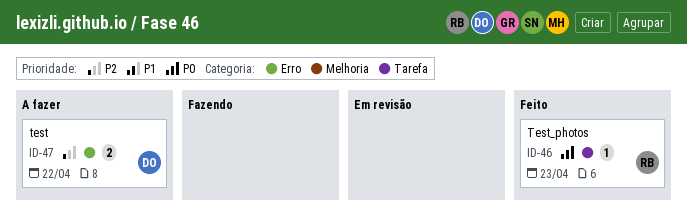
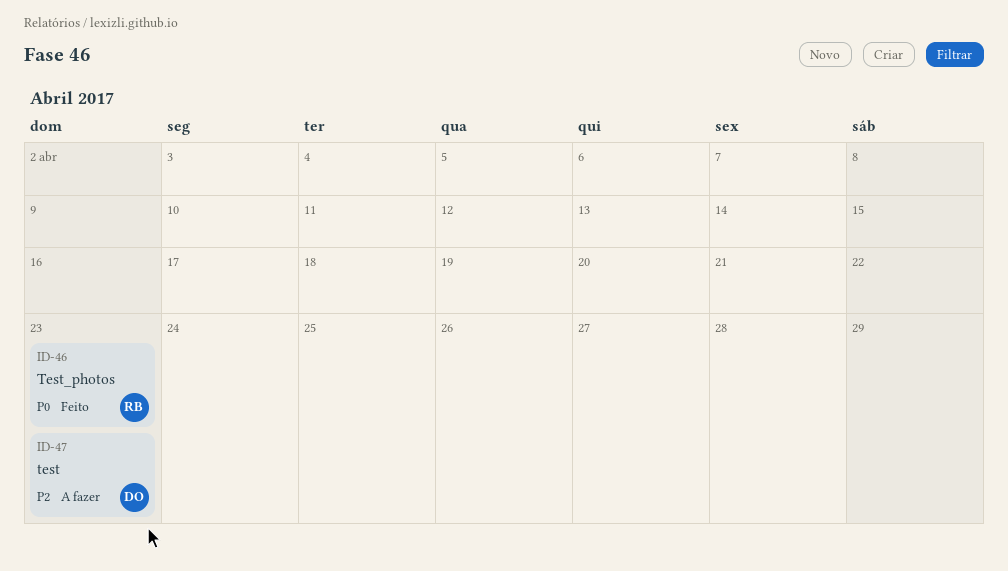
ID-47, due: Apr 22 -> Apr 23

